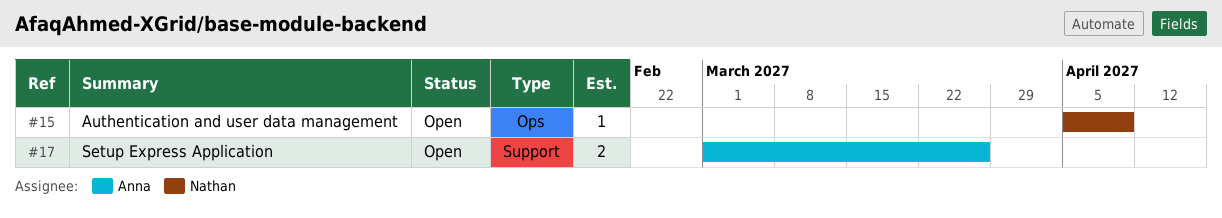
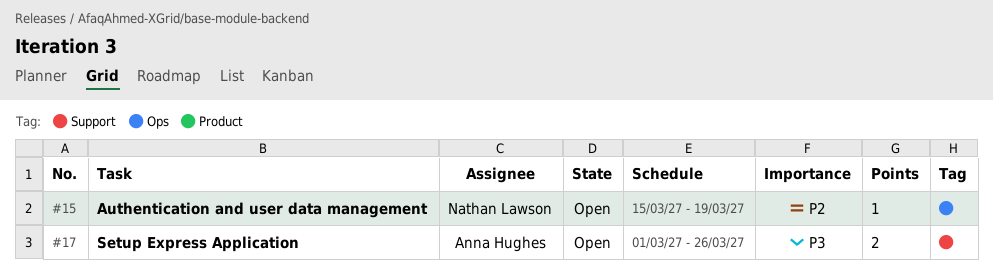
#15, start: Apr 5 -> Mar 15
#15, due: Apr 9 -> Mar 19

